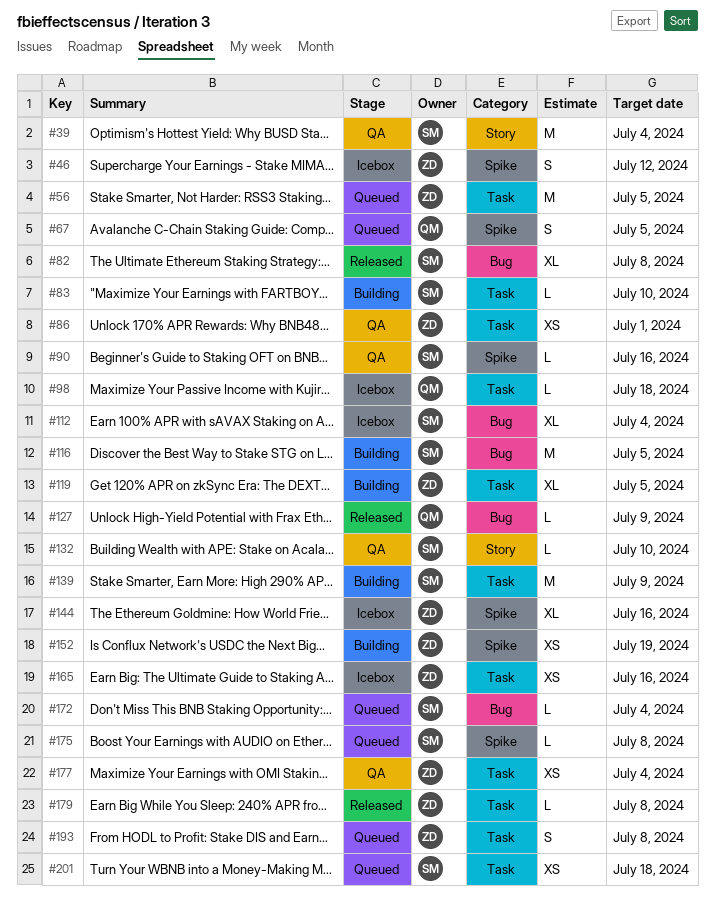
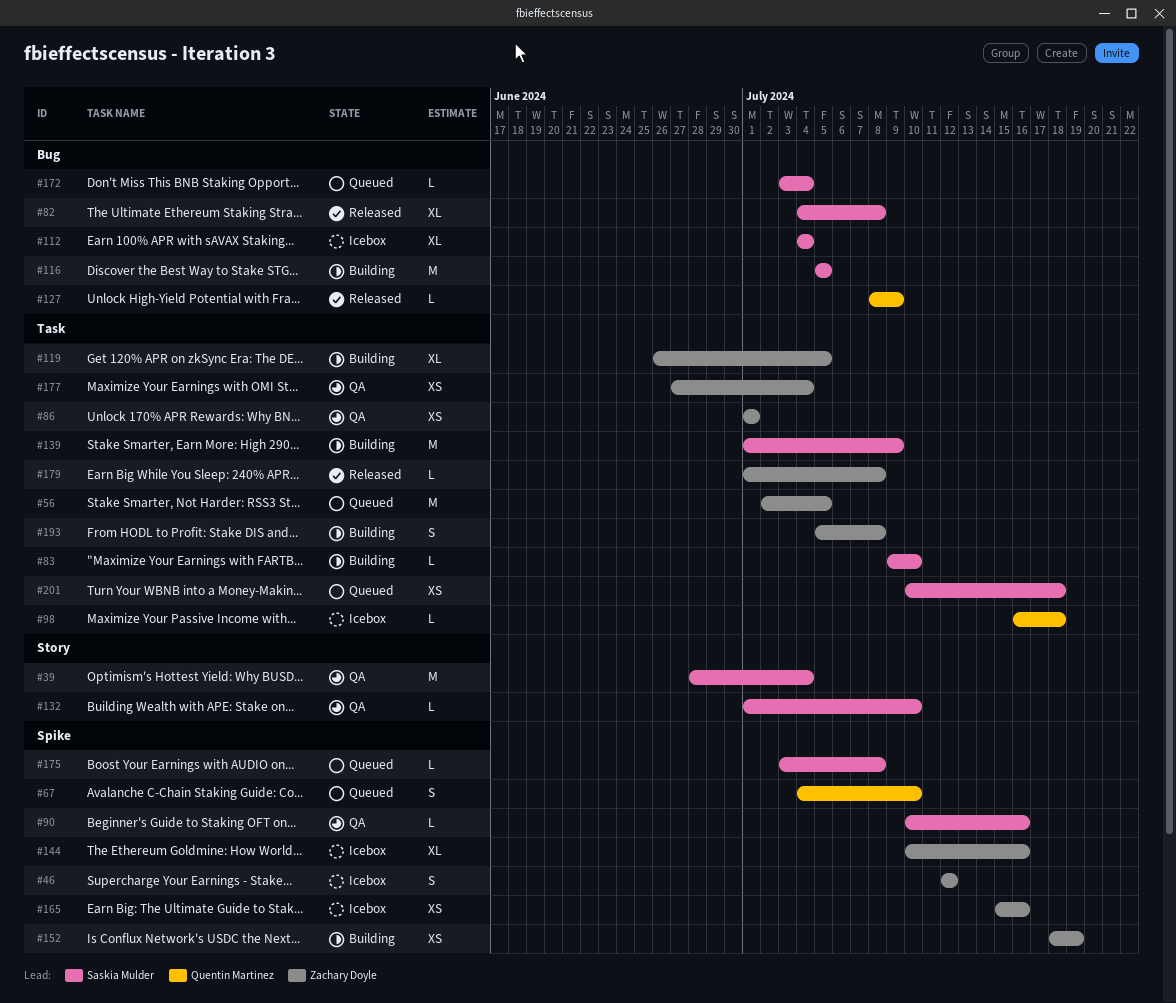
#67, due: Jul 5 -> Jul 10
#165, label: Task -> Spike
#193, status: Queued -> Building

